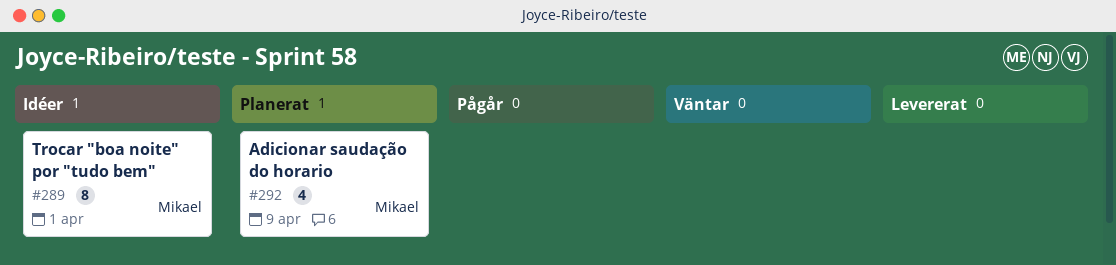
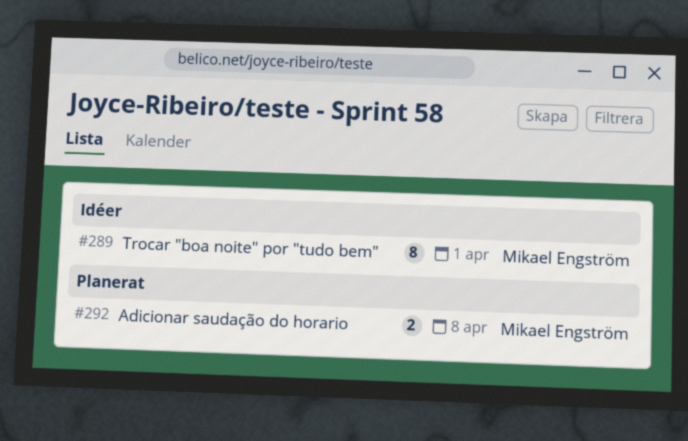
#292, estimate: 4 -> 2
#292, due: Apr 9 -> Apr 8

